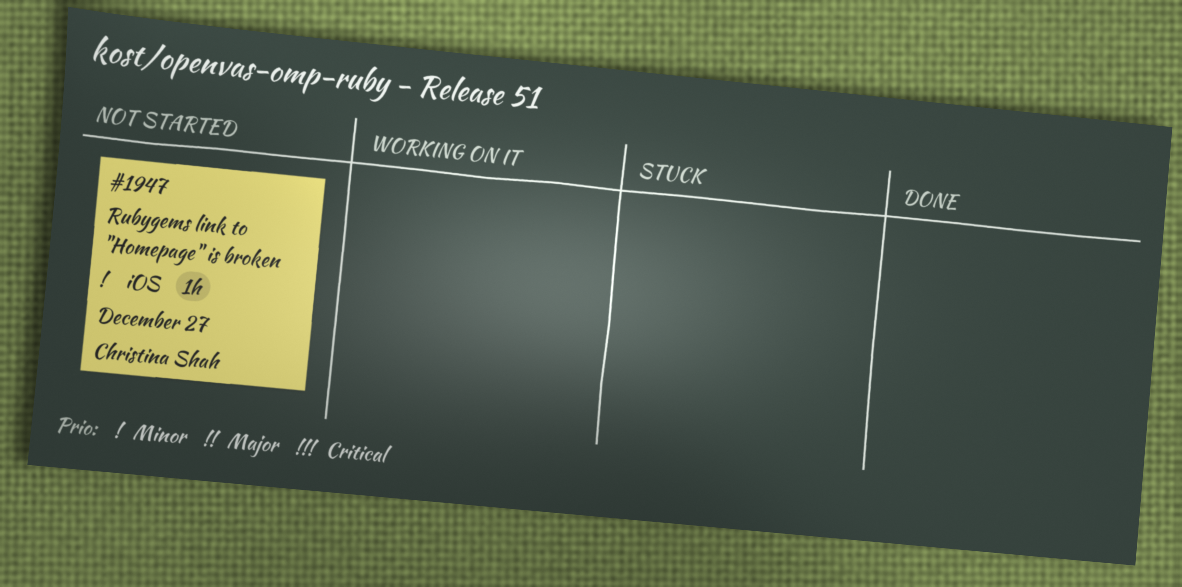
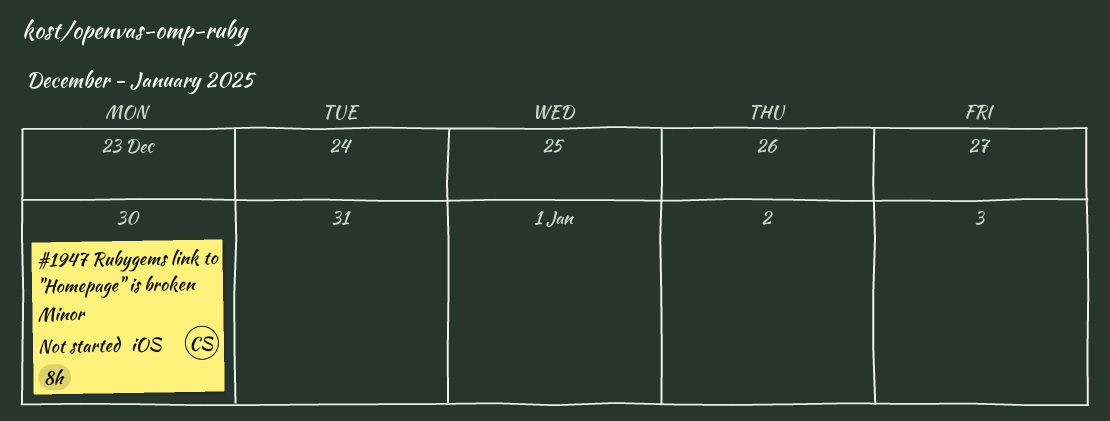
#1947, estimate: 1h -> 8h
#1947, due: Dec 27 -> Dec 30

